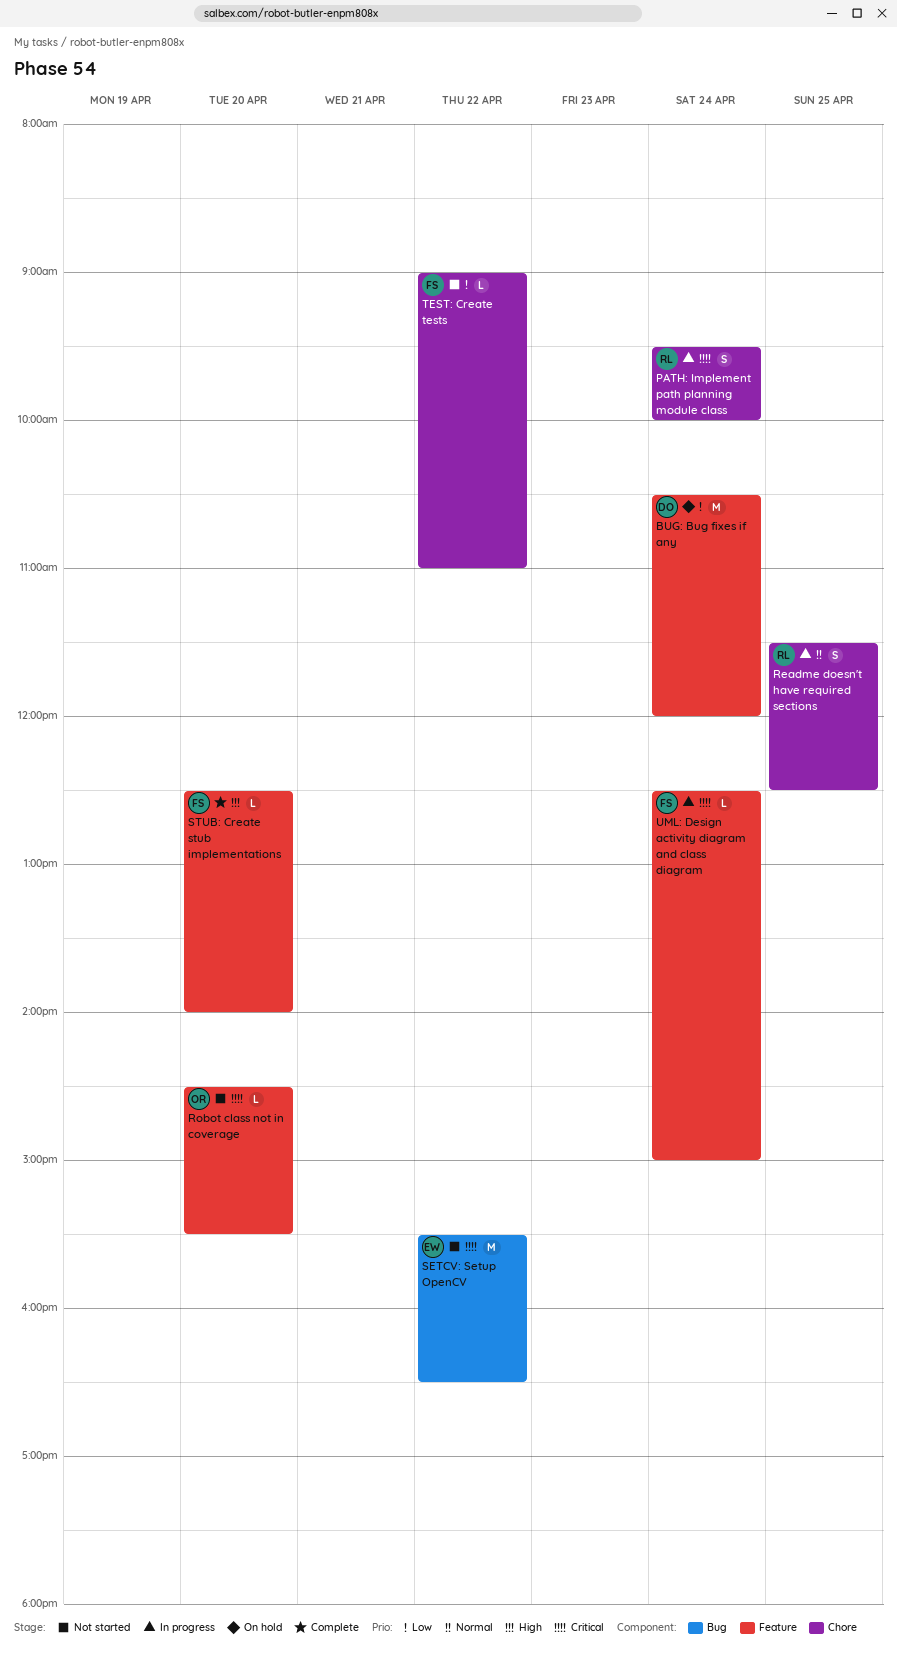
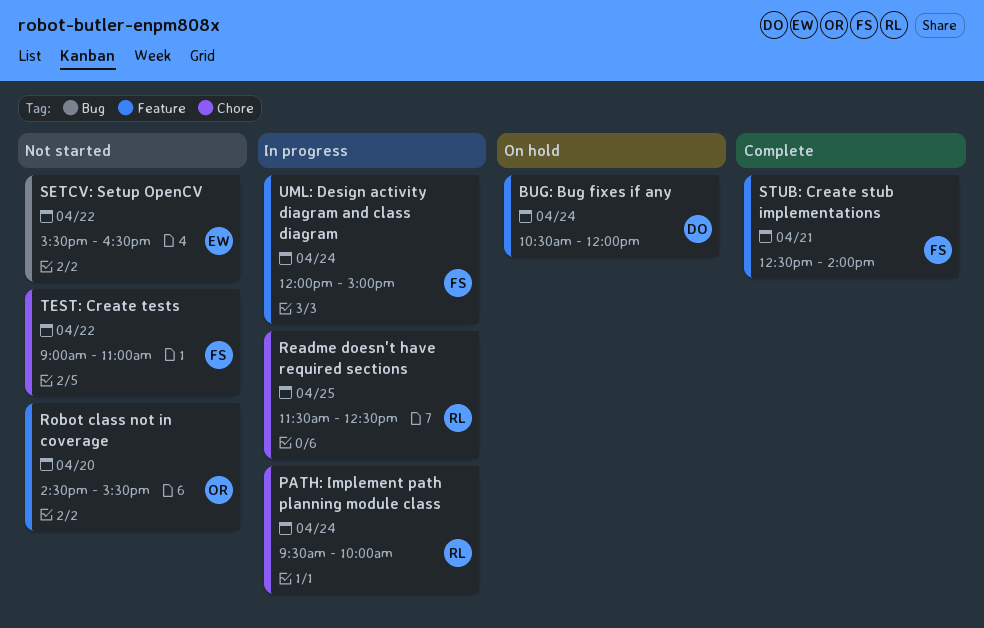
STUB: Create stub implementations, day: Apr 20 -> Apr 21
UML: Design activity diagram and class diagram, begins: 12:30 -> 12:00

